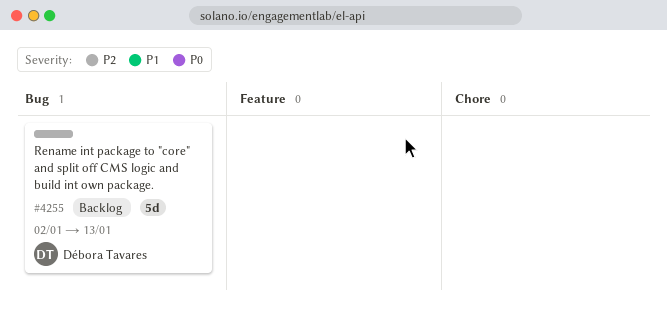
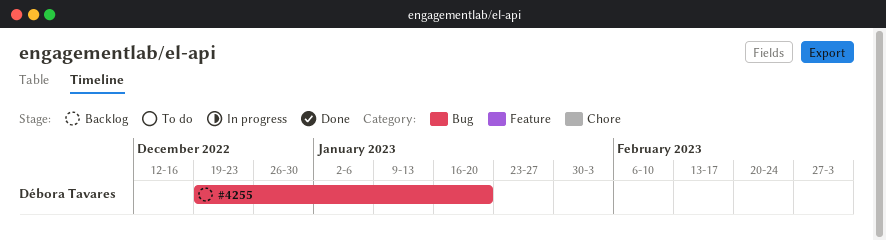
#4255, start: Jan 2 -> Dec 19
#4255, due: Jan 13 -> Jan 20

